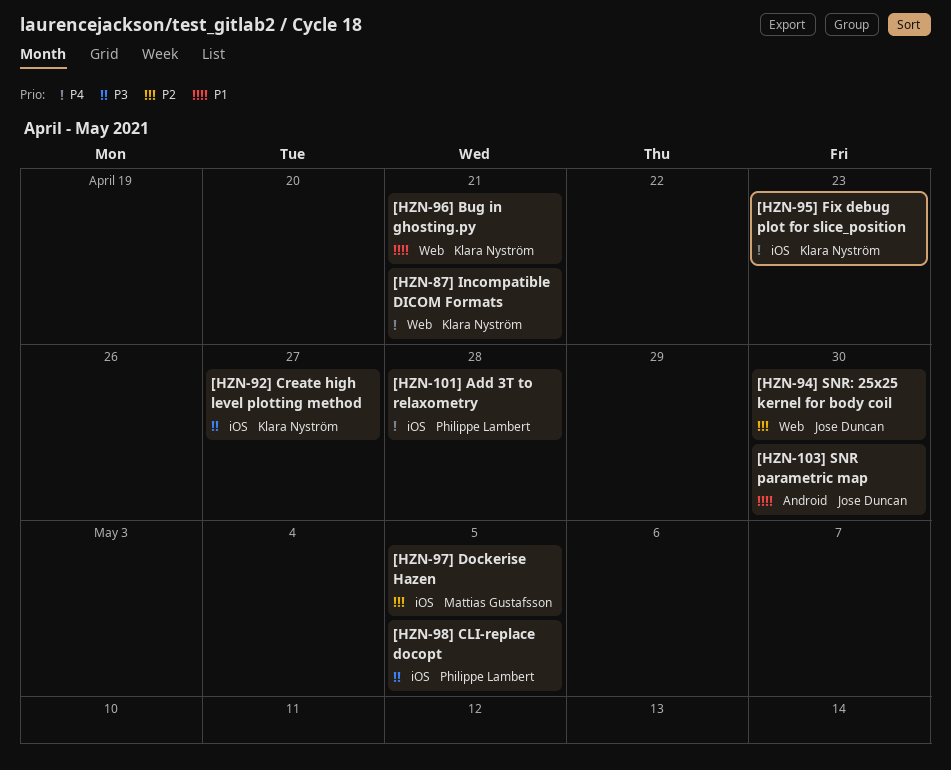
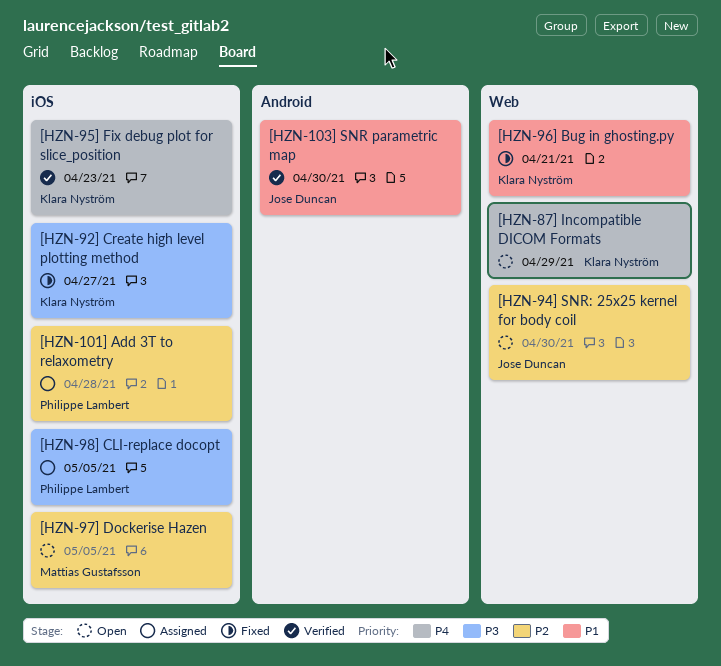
[HZN-101] Add 3T to relaxometry, priority: P4 -> P2
[HZN-87] Incompatible DICOM Formats, due: Apr 21 -> Apr 29

